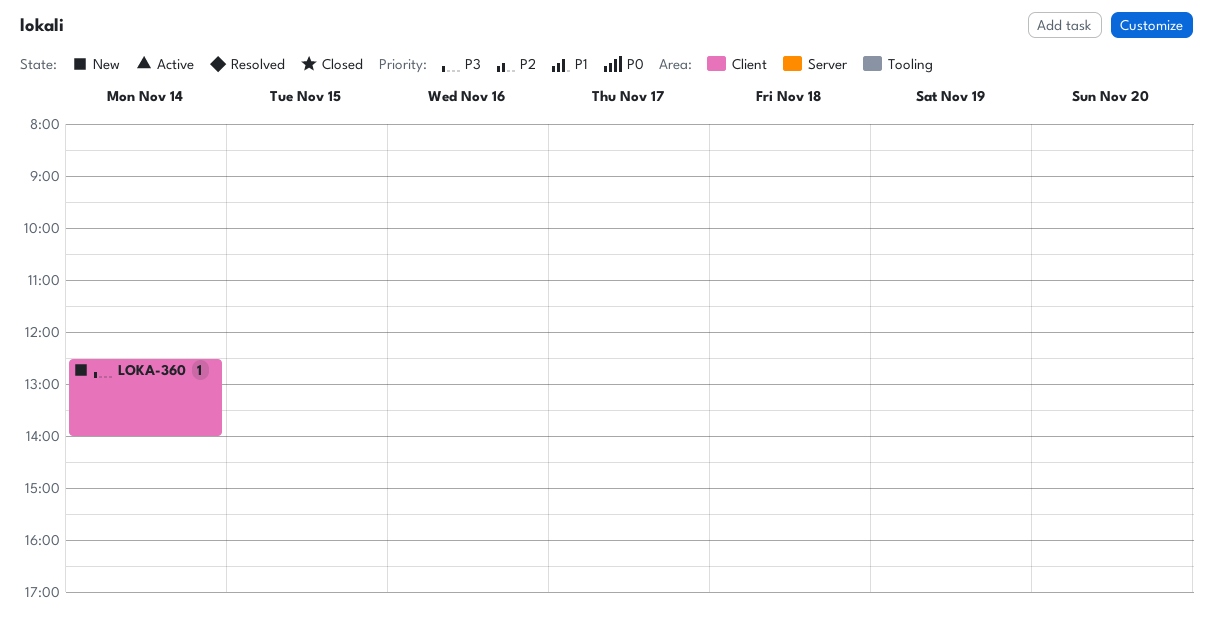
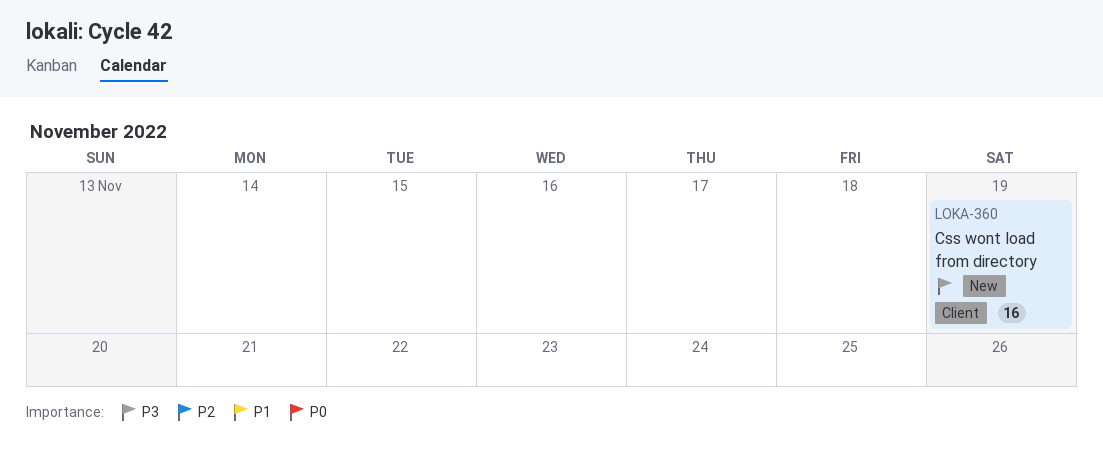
LOKA-360, estimate: 1 -> 16
LOKA-360, day: Nov 14 -> Nov 19

